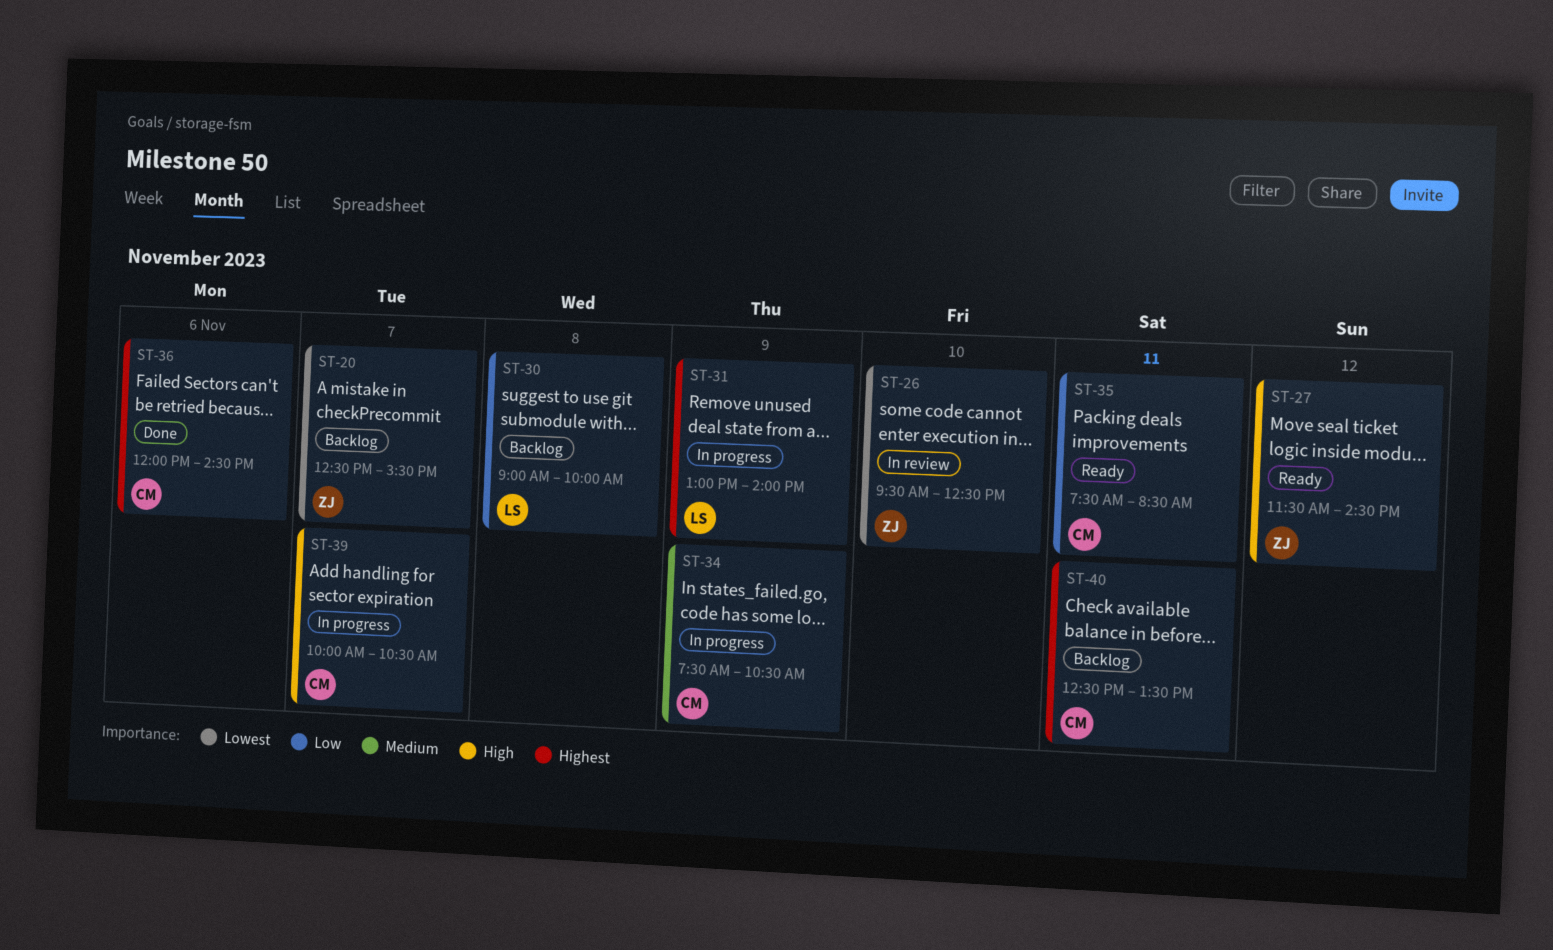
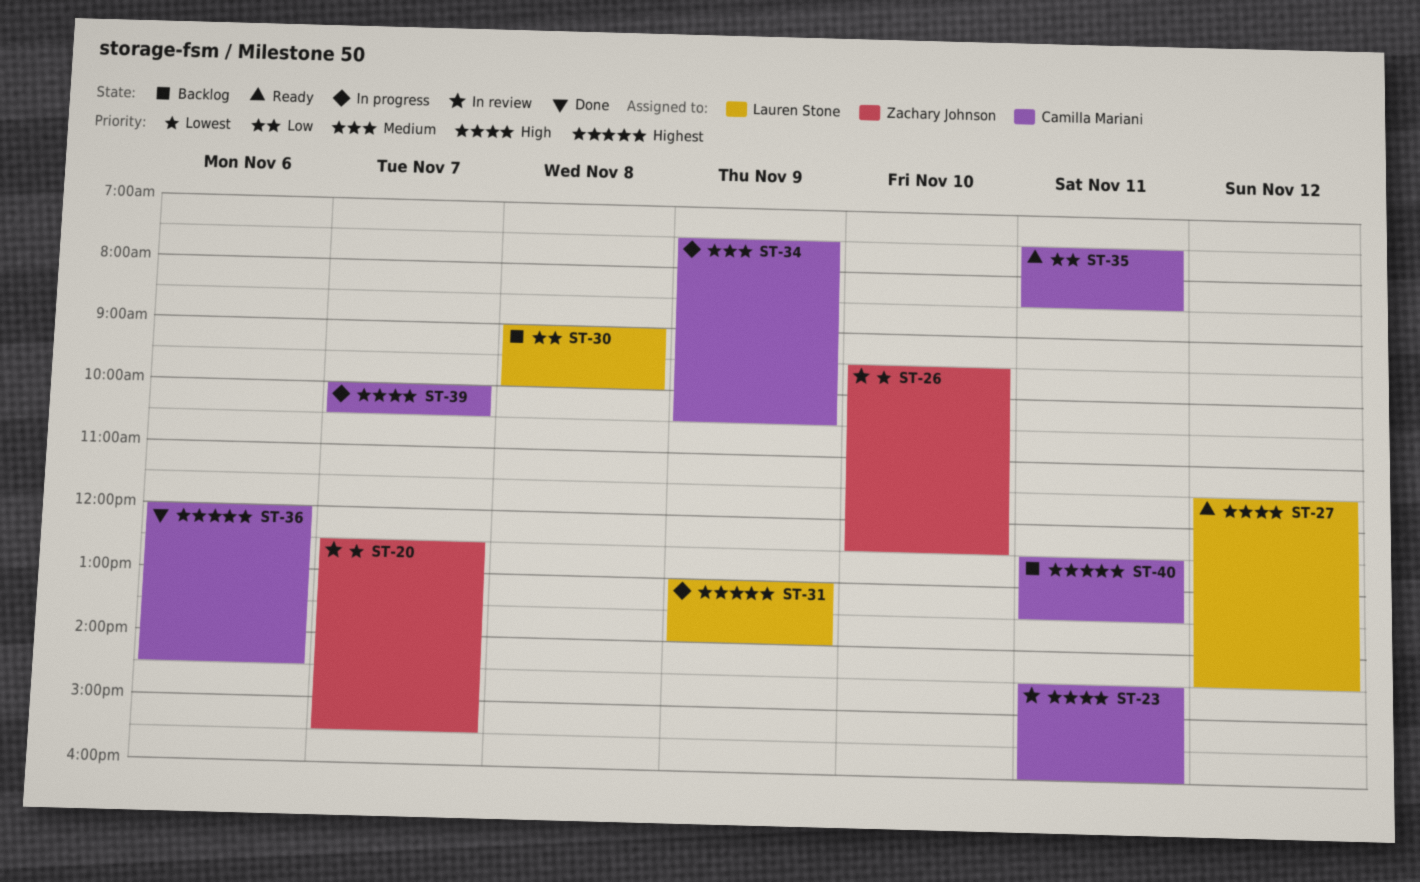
ST-20, status: Backlog -> In review
ST-23: none -> present
ST-27, owner: Zachary Johnson -> Lauren Stone

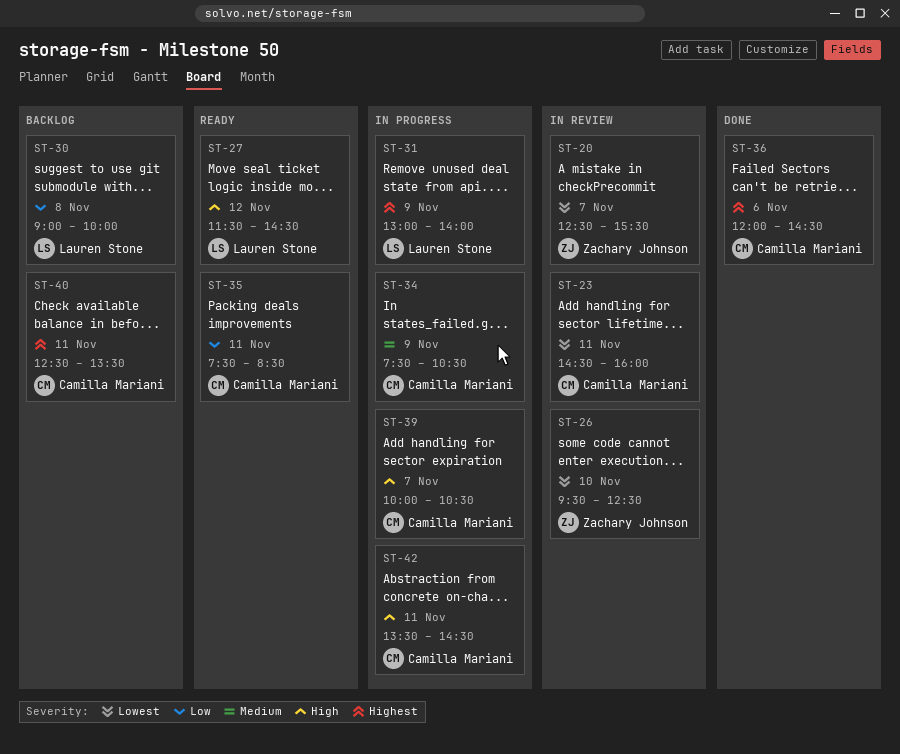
ST-23, priority: High -> Lowest
ST-42: none -> present

